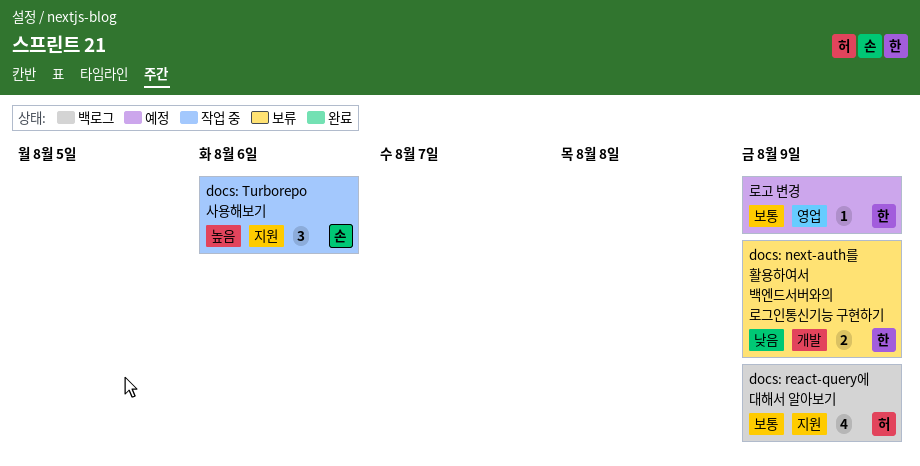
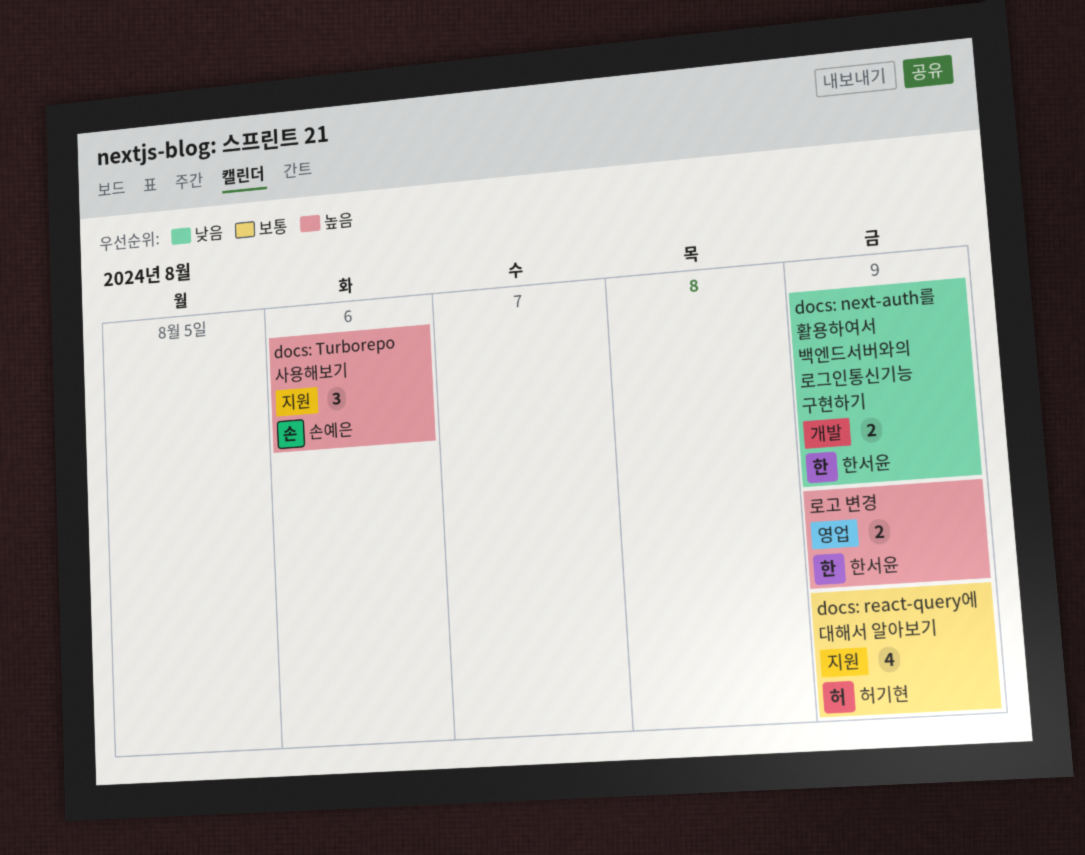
로고 변경, priority: 보통 -> 높음
로고 변경, estimate: 1 -> 2

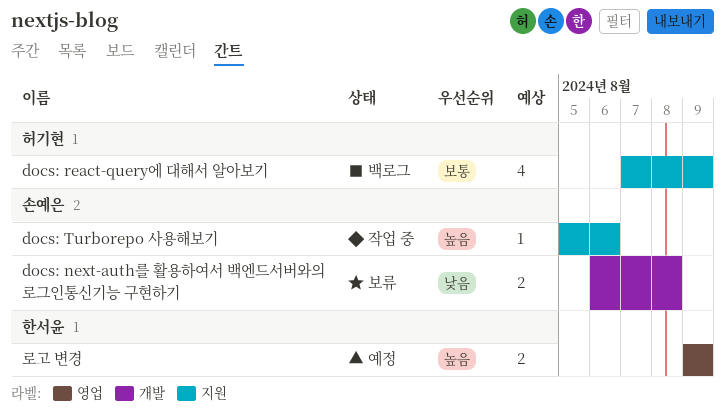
docs: next-auth를 활용하여서 백엔드서버와의 로그인통신기능 구현하기, owner: 한서윤 -> 손예은
docs: next-auth를 활용하여서 백엔드서버와의 로그인통신기능 구현하기, due: Aug 9 -> Aug 8
docs: Turborepo 사용해보기, estimate: 3 -> 1

